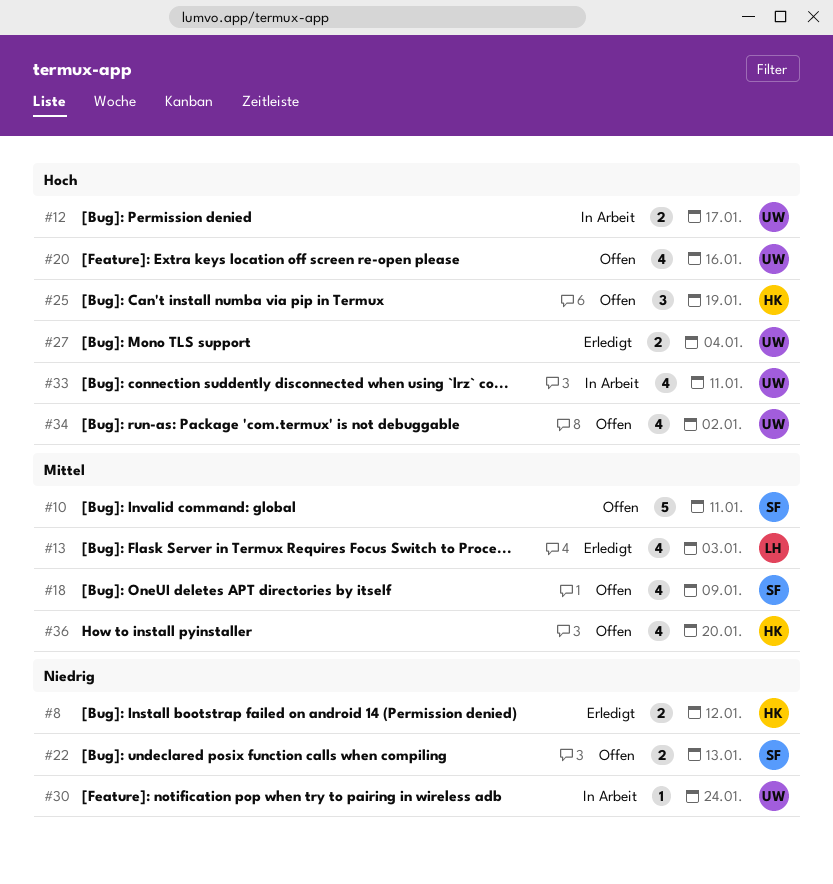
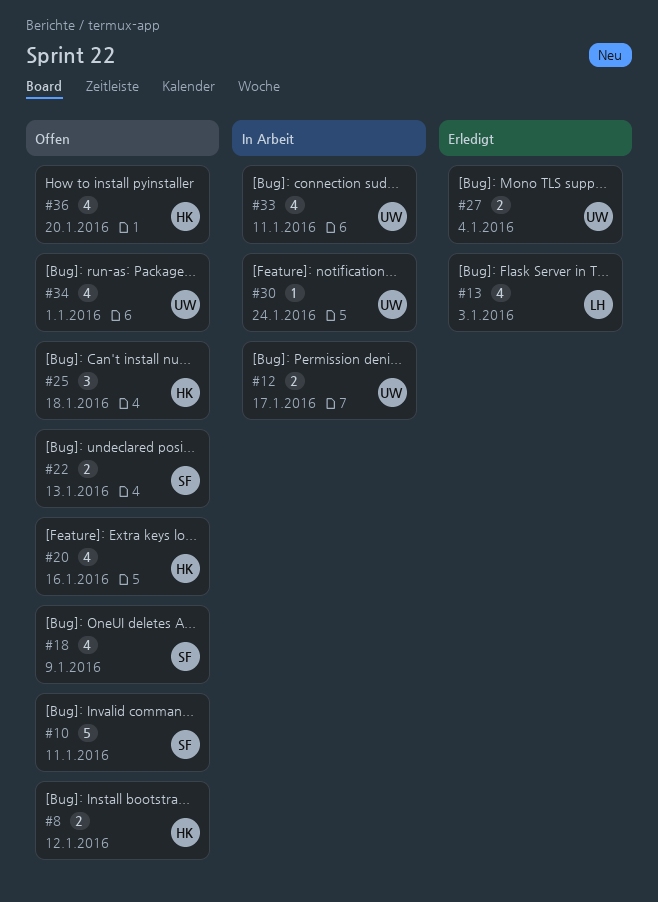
#8, status: Erledigt -> Offen
#20, owner: UW -> HK
#25, due: Jan 19 -> Jan 18
#34, due: Jan 2 -> Jan 1

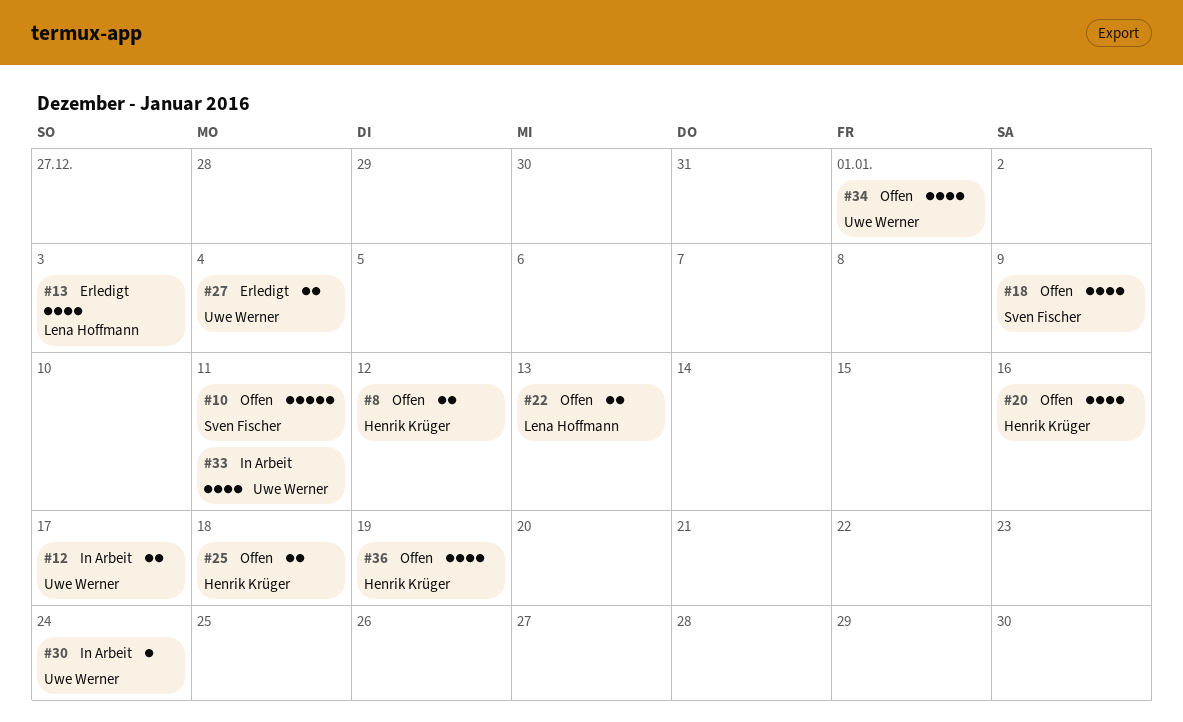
#22, owner: Sven Fischer -> Lena Hoffmann
#25, estimate: 3 -> 2
#36, due: Jan 20 -> Jan 19

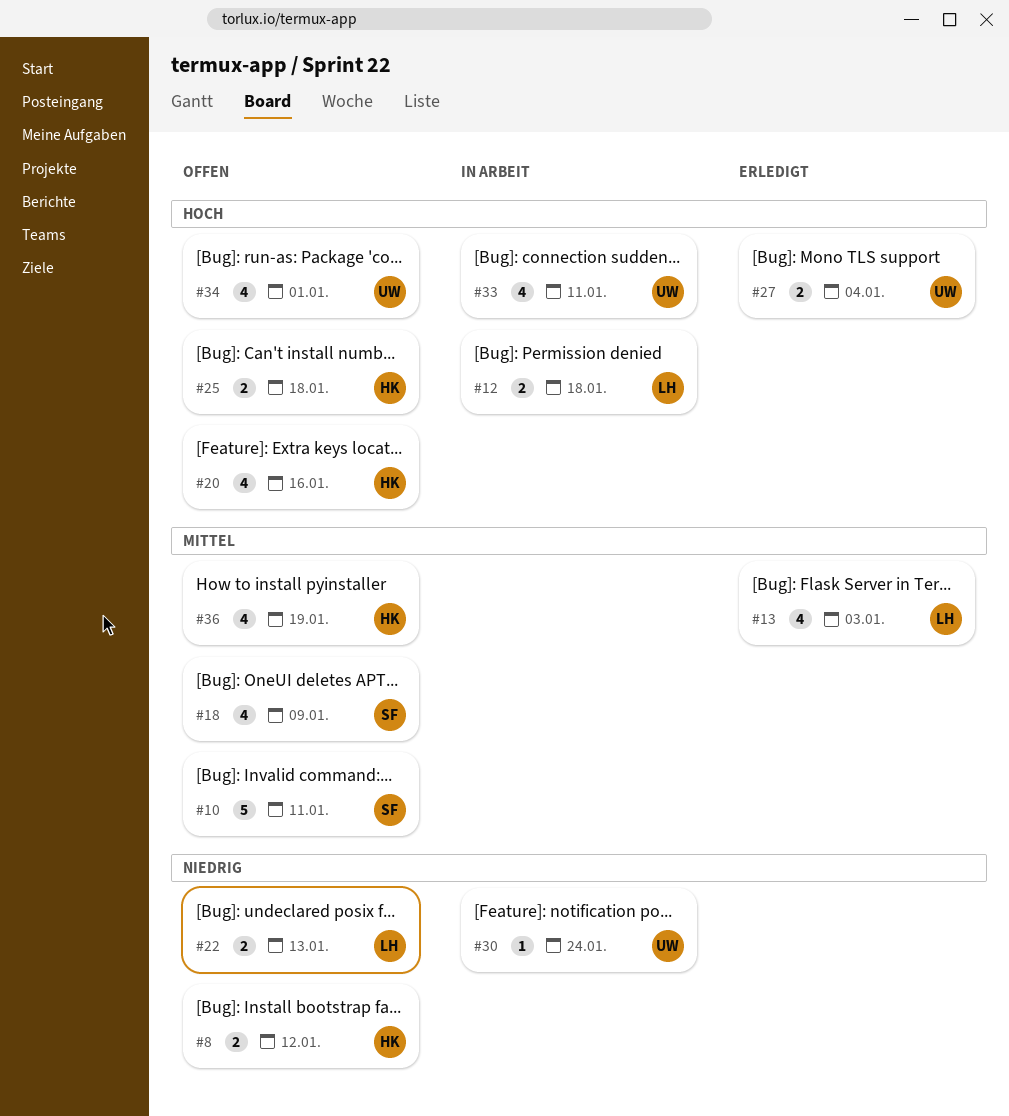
#12, owner: Uwe Werner -> Lena Hoffmann
#12, due: Jan 17 -> Jan 18

